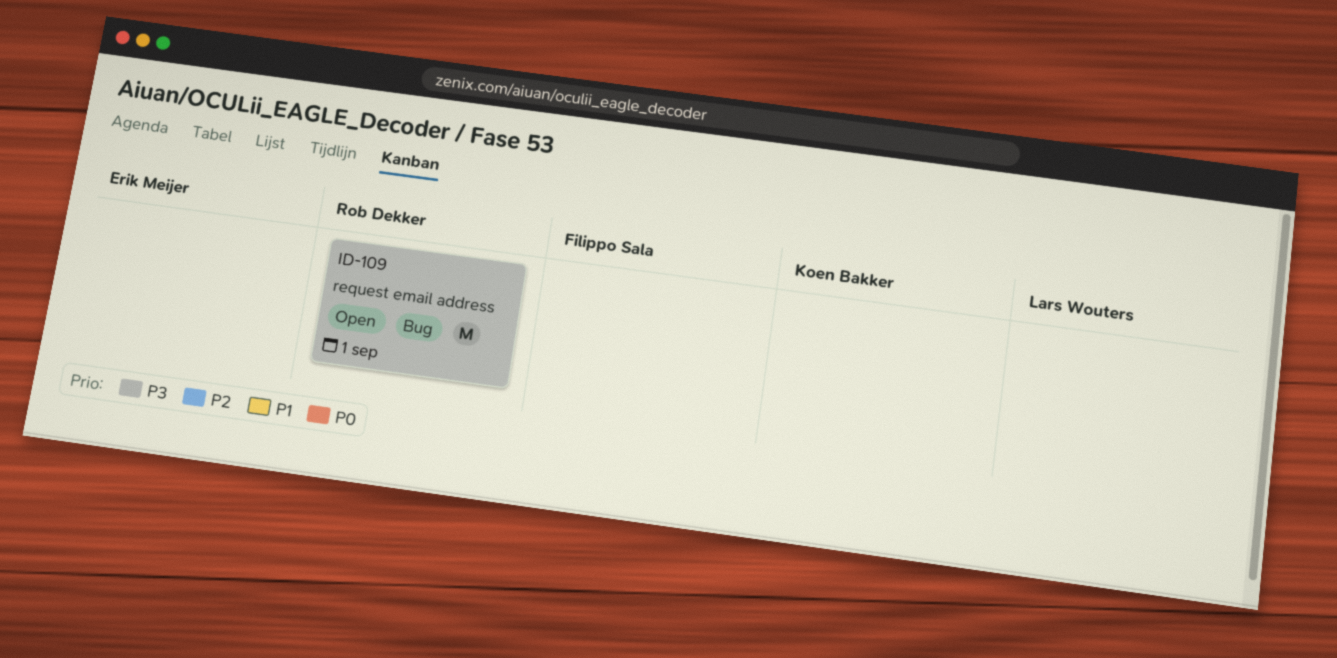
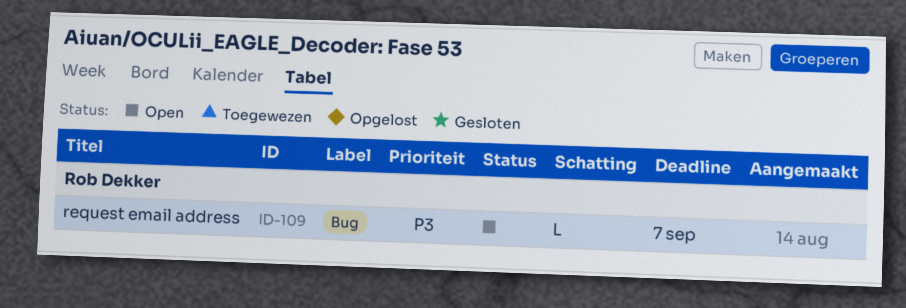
ID-109, estimate: M -> L
ID-109, due: Sep 1 -> Sep 7

